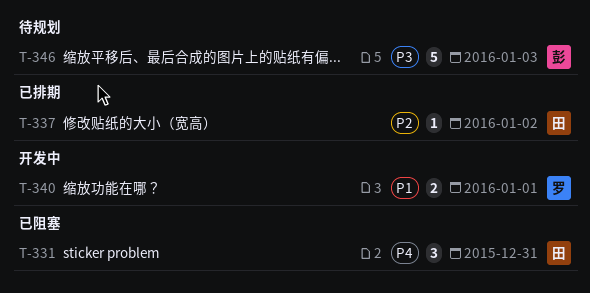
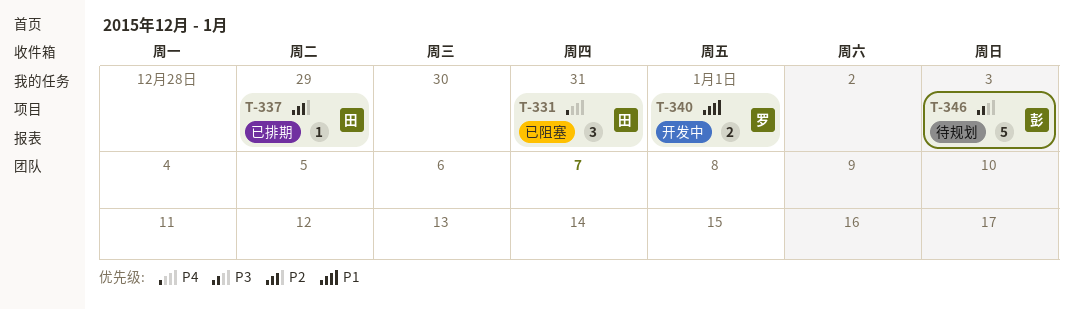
T-337, due: Jan 2 -> Dec 29

